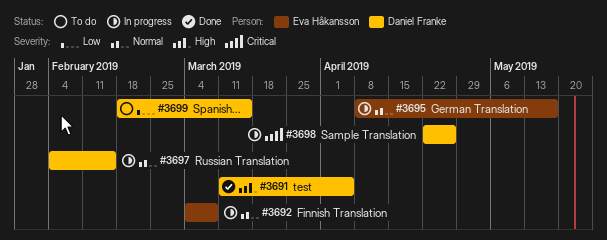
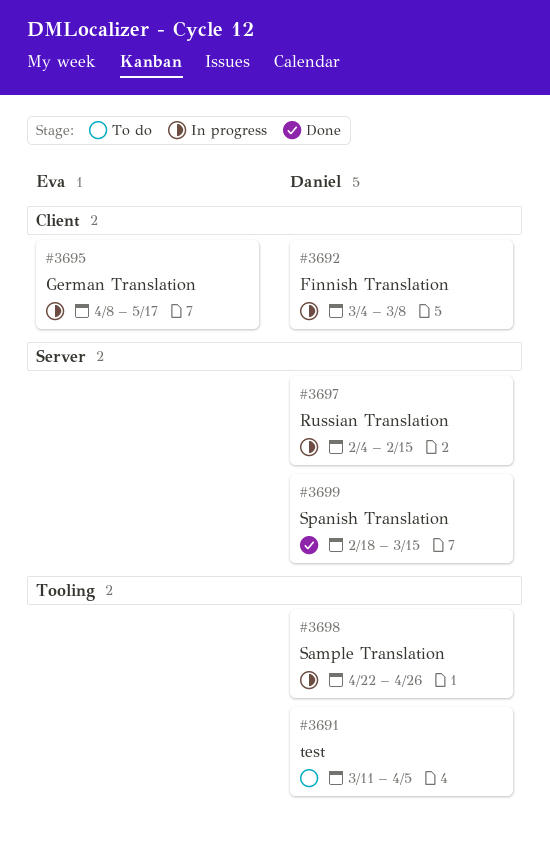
#3691, status: Done -> To do
#3692, owner: Eva Håkansson -> Daniel Franke
#3699, status: To do -> Done

